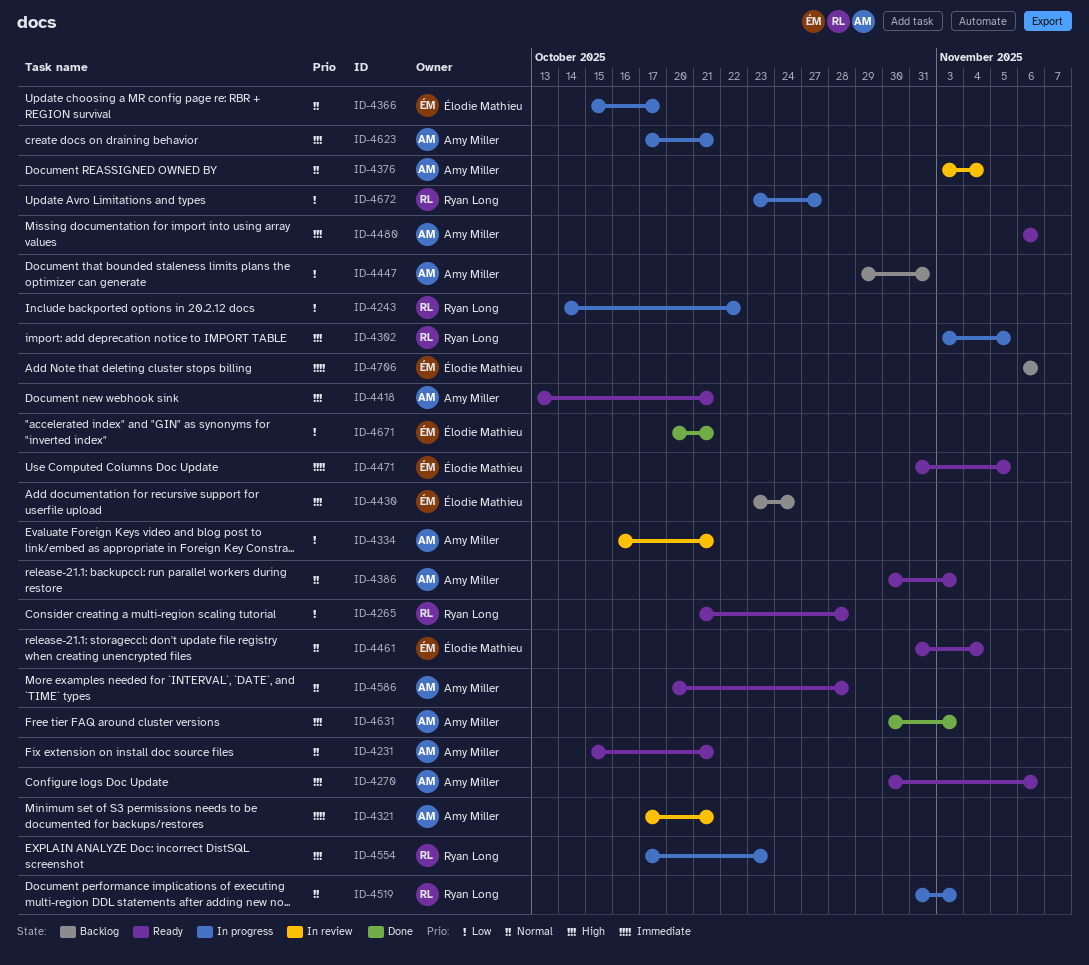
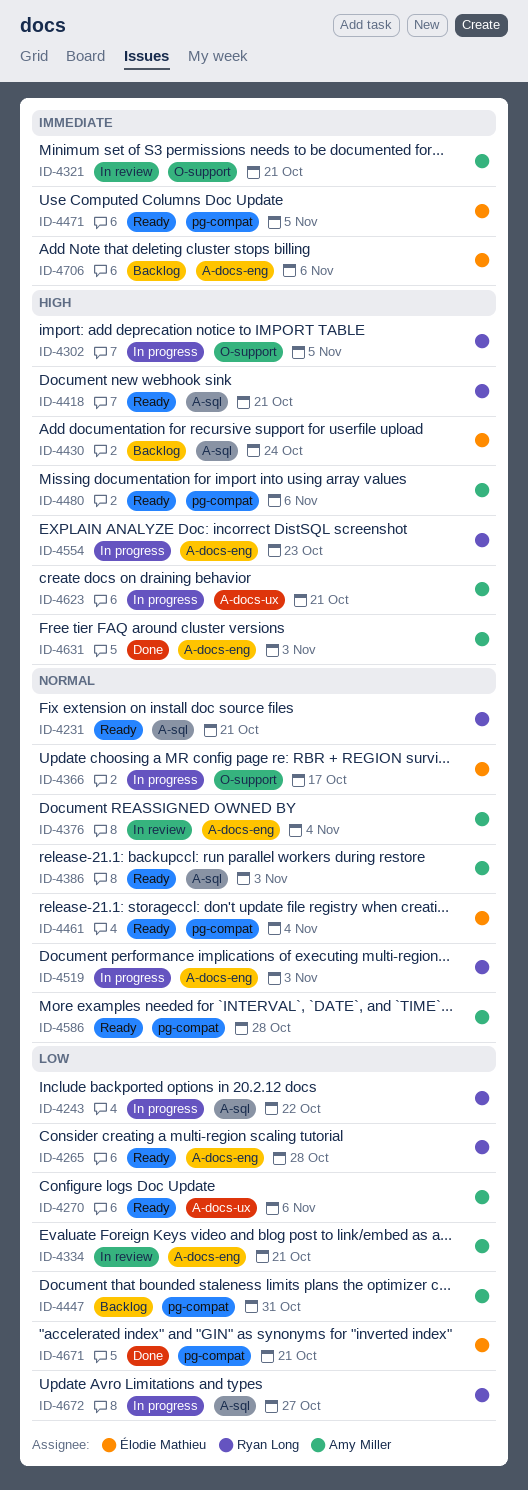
ID-4231, owner: Amy Miller -> Ryan Long
ID-4270, priority: High -> Low
ID-4418, owner: Amy Miller -> Ryan Long

